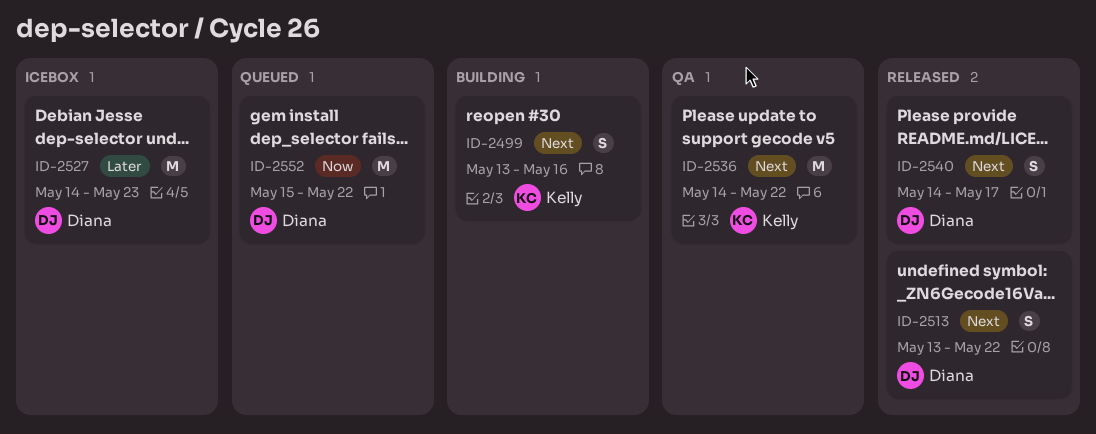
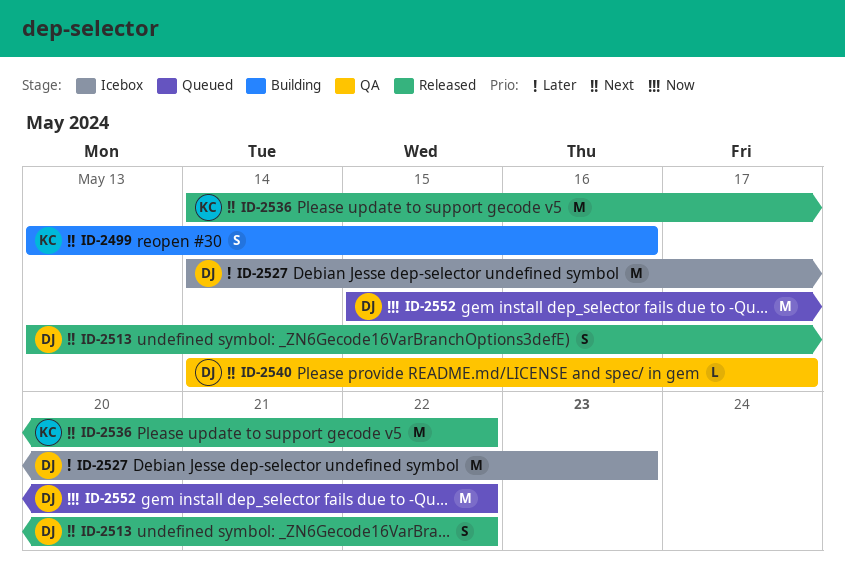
ID-2536, status: QA -> Released
ID-2540, status: Released -> QA
ID-2540, estimate: S -> L

